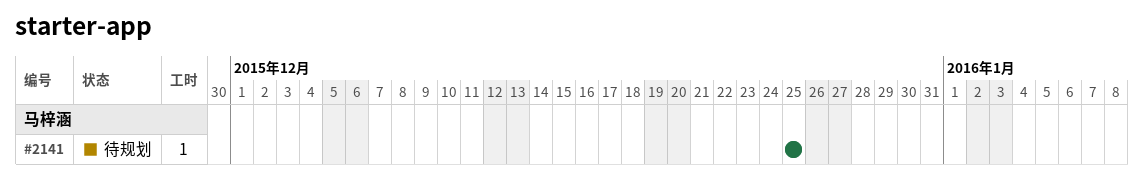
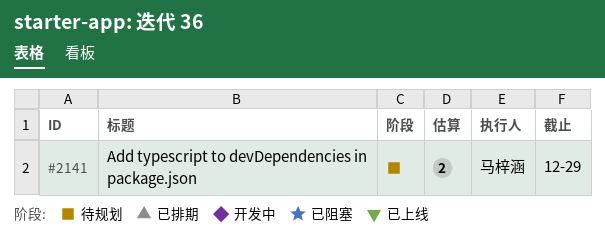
#2141, estimate: 1 -> 2
#2141, due: Dec 25 -> Dec 29

